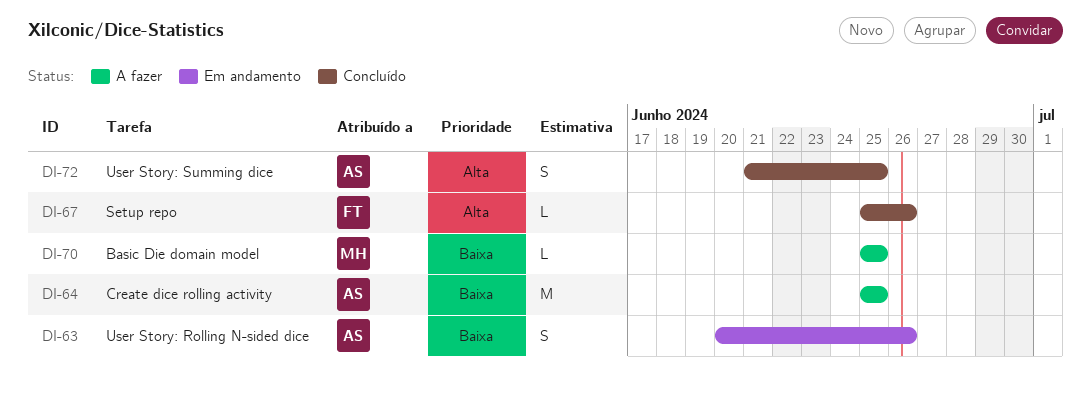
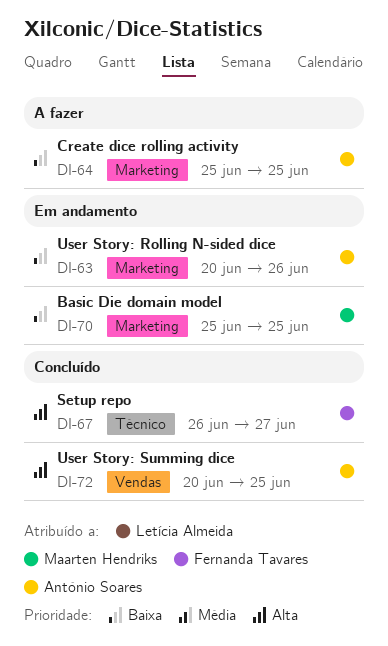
DI-67, start: Jun 25 -> Jun 26
DI-67, due: Jun 26 -> Jun 27
DI-70, status: A fazer -> Em andamento
DI-72, start: Jun 21 -> Jun 20

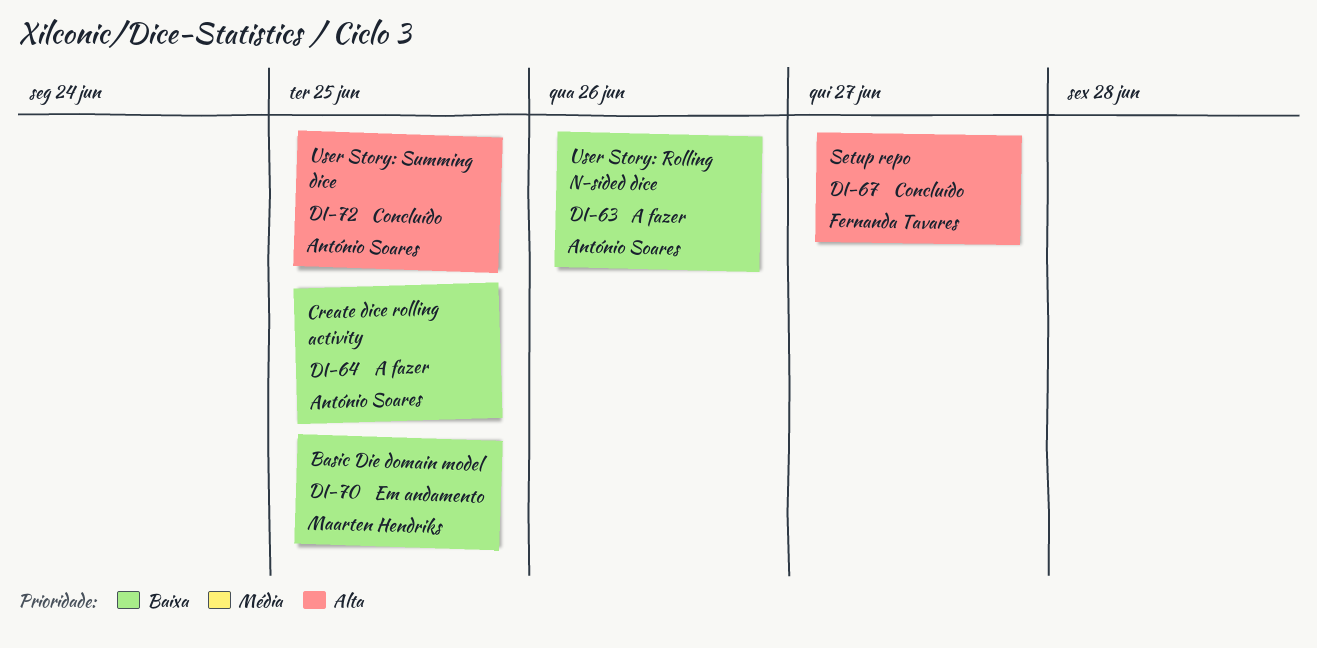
DI-63, status: Em andamento -> A fazer

